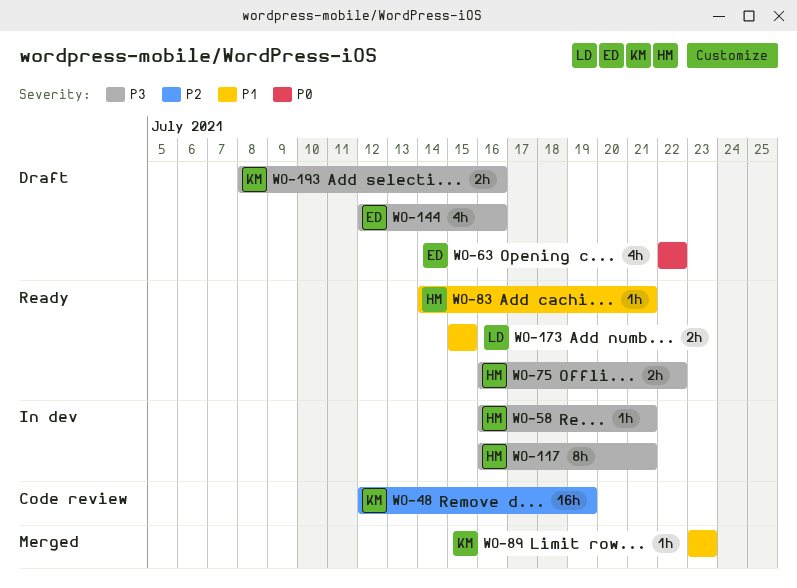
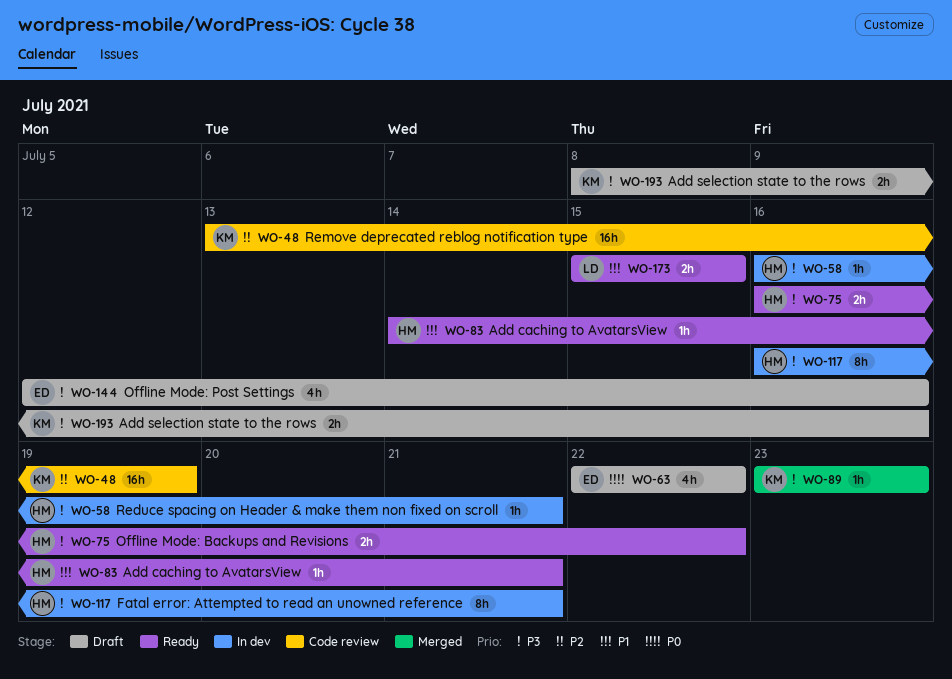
WO-48, start: Jul 12 -> Jul 13
WO-89, priority: P1 -> P3

